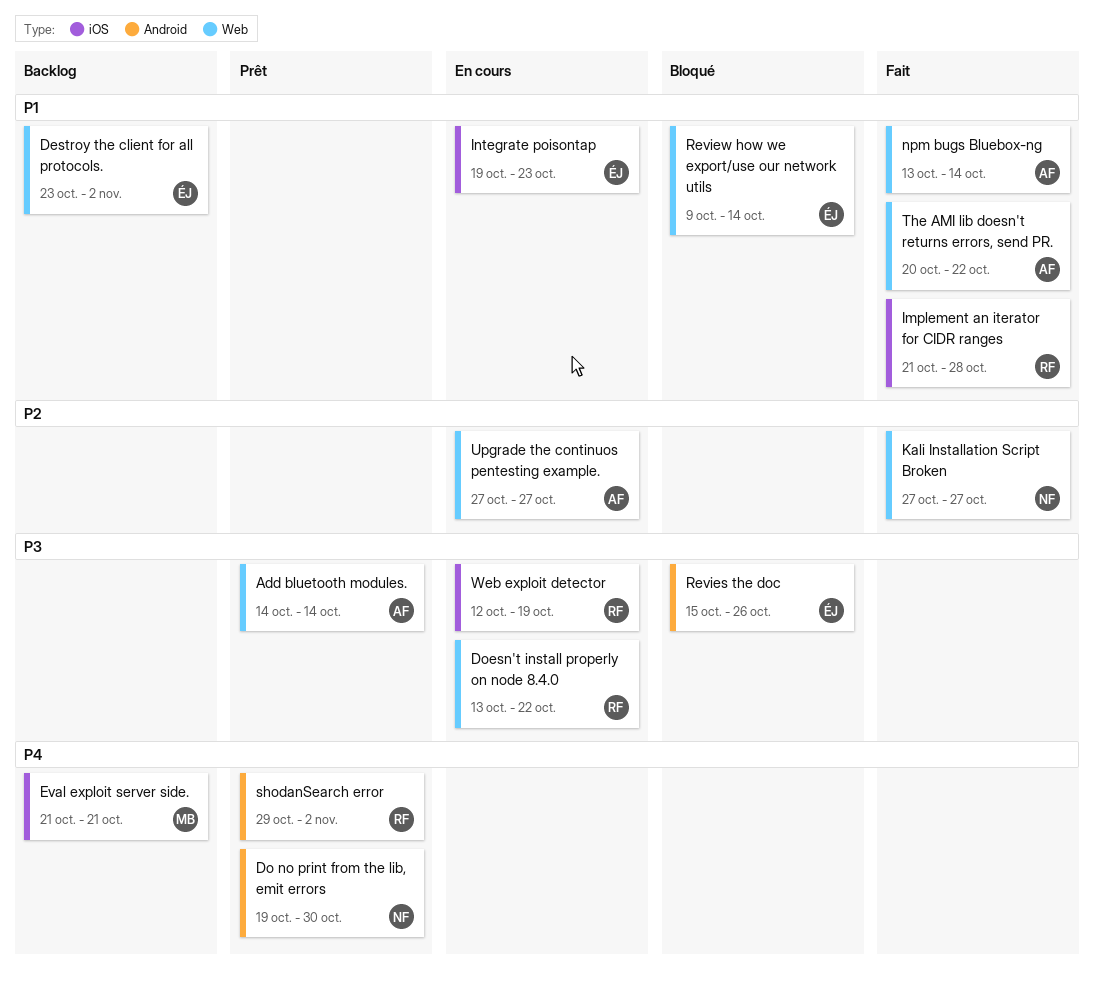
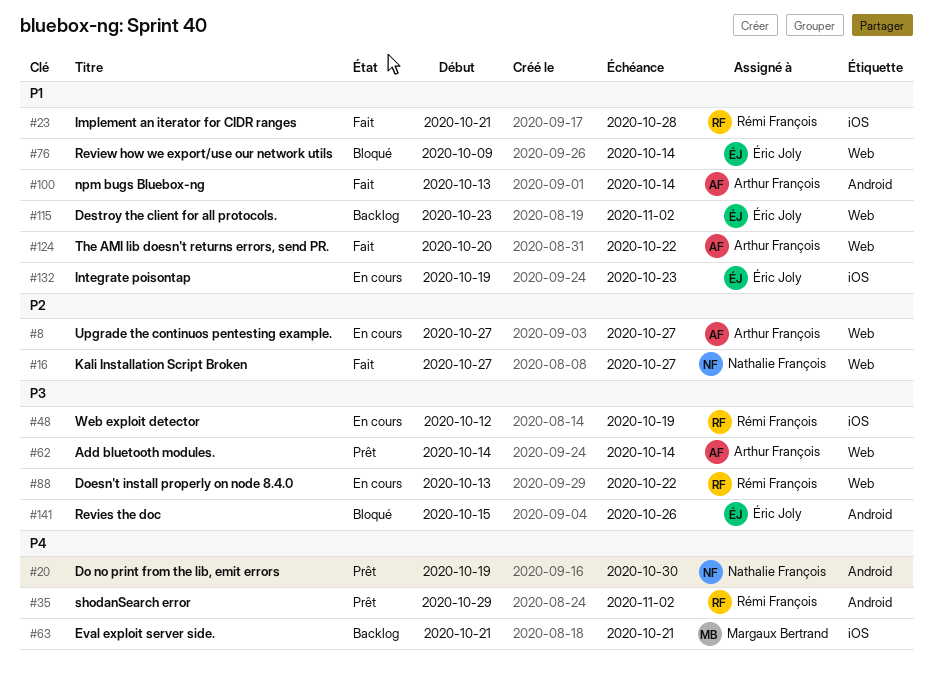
npm bugs Bluebox-ng, label: Web -> Android

